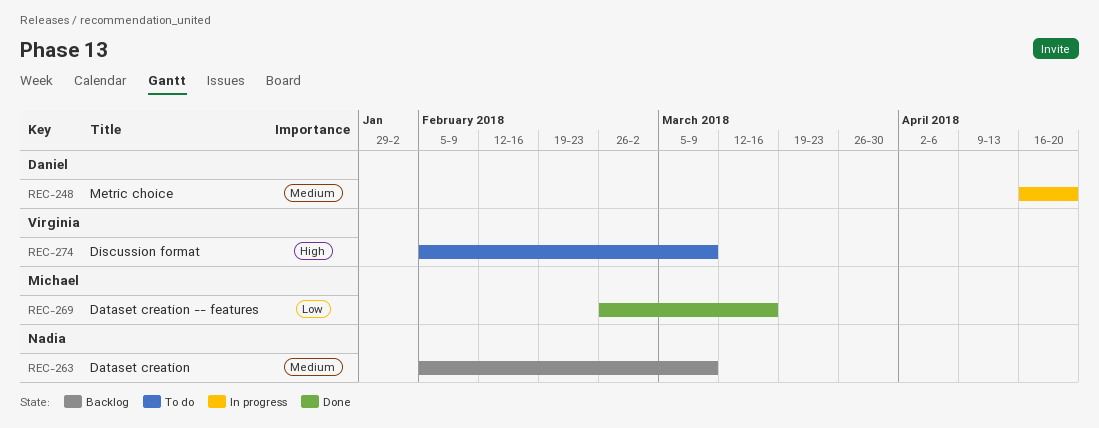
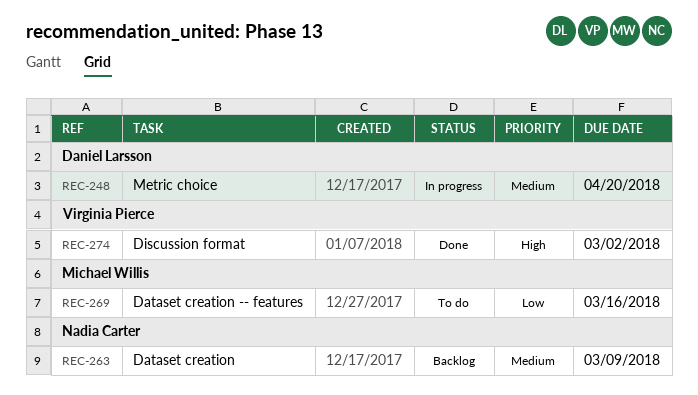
REC-269, status: Done -> To do
REC-274, status: To do -> Done
REC-274, due: Mar 9 -> Mar 2

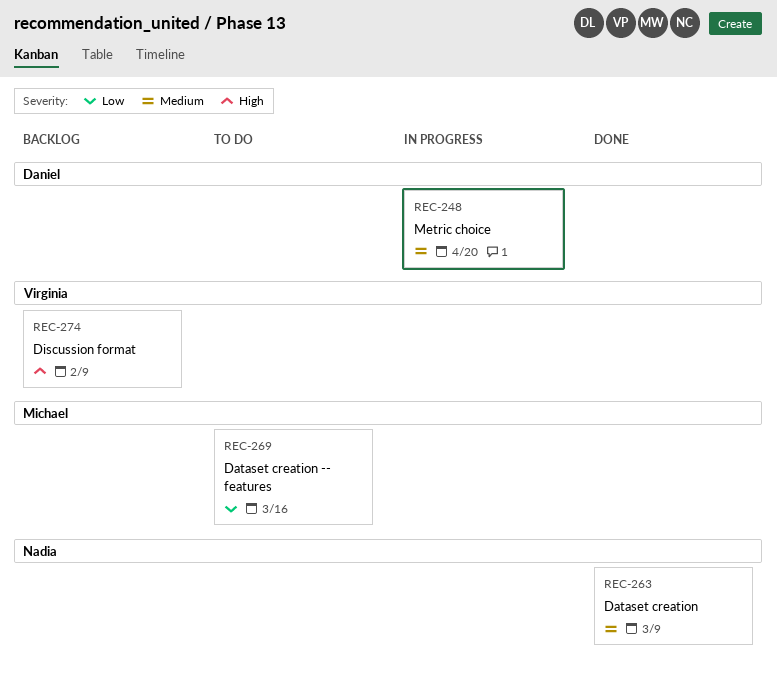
REC-263, status: Backlog -> Done
REC-274, status: Done -> Backlog
REC-274, due: Mar 2 -> Feb 9

